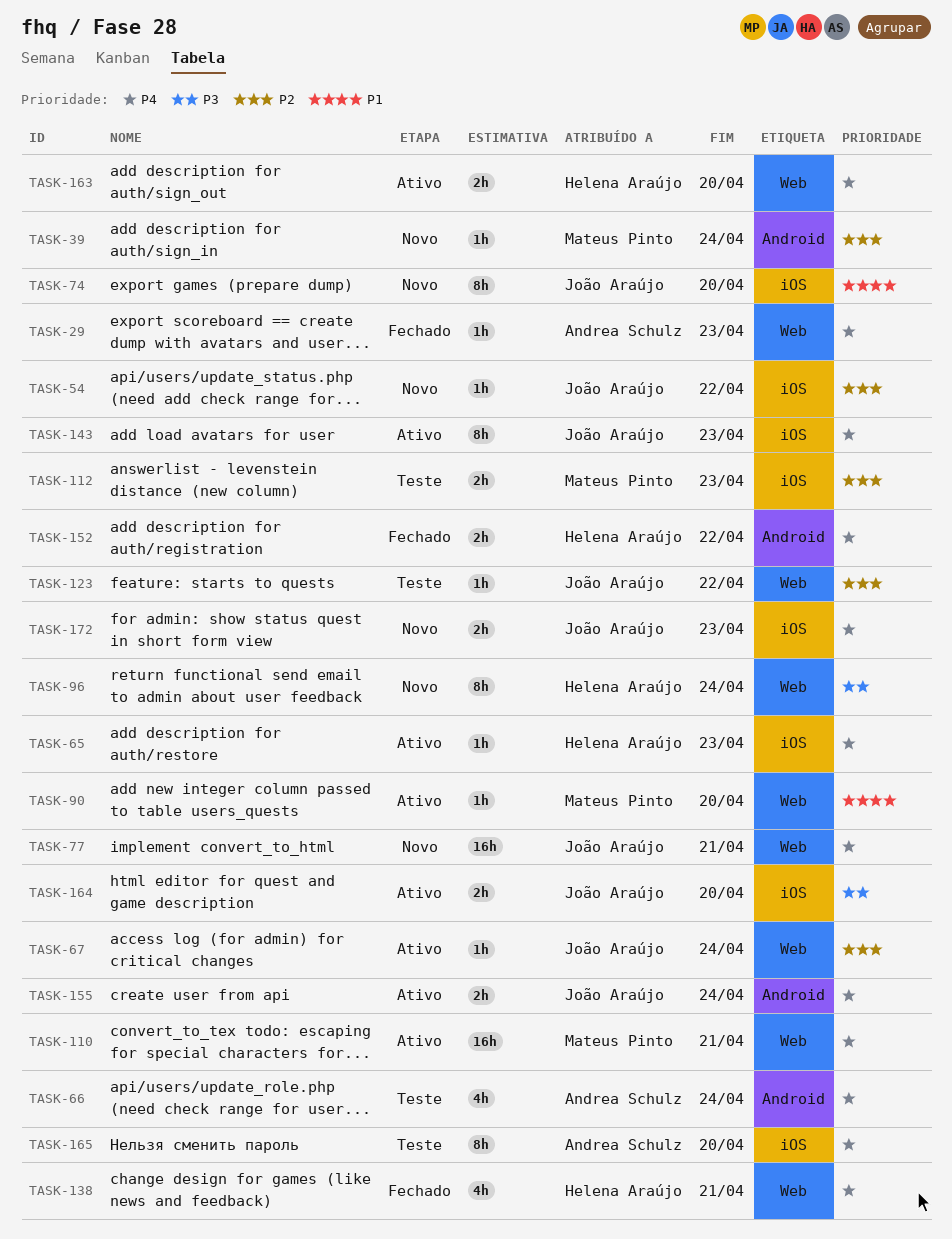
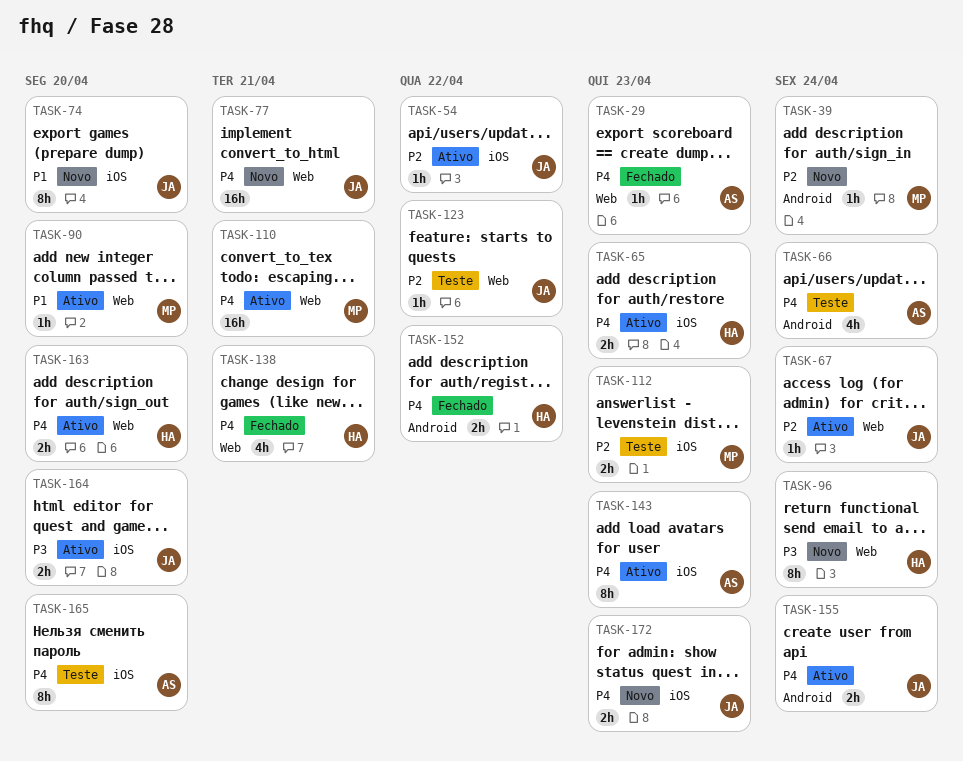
TASK-54, status: Novo -> Ativo
TASK-65, estimate: 1h -> 2h
TASK-143, owner: João Araújo -> Andrea Schulz

